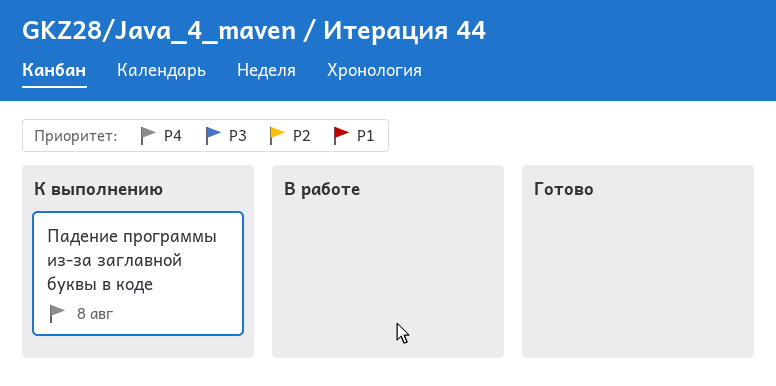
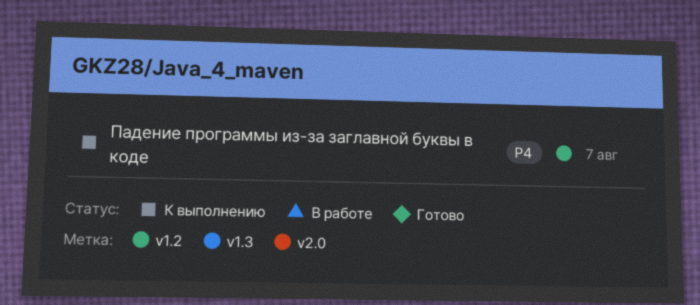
Падение программы из-за заглавной буквы в коде, due: Aug 8 -> Aug 7

